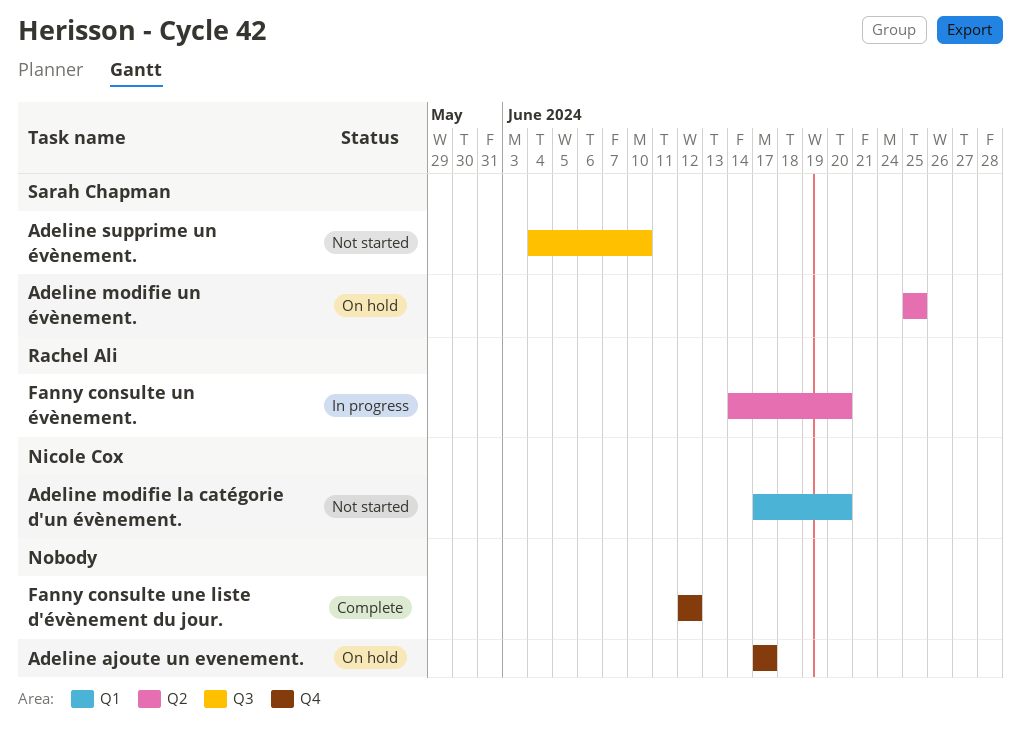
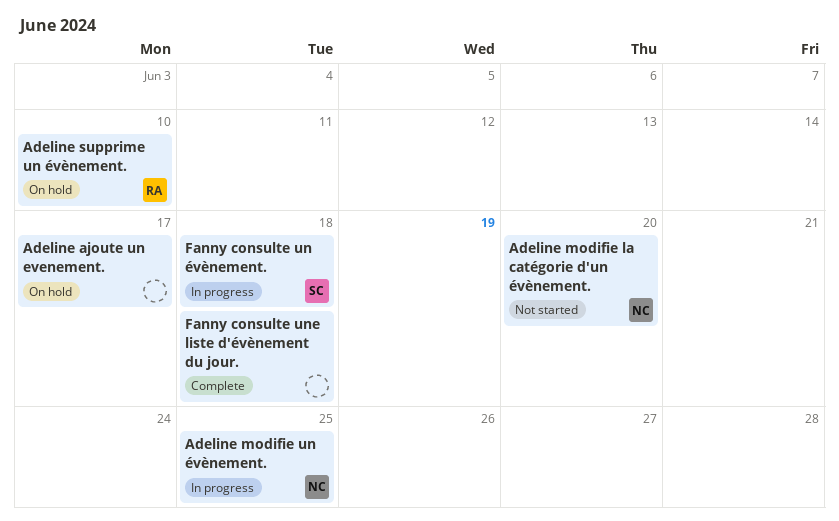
Adeline modifie un évènement., status: On hold -> In progress
Adeline modifie un évènement., owner: Sarah Chapman -> Nicole Cox
Adeline supprime un évènement., status: Not started -> On hold
Adeline supprime un évènement., owner: Sarah Chapman -> Rachel Ali
Fanny consulte un évènement., owner: Rachel Ali -> Sarah Chapman
Fanny consulte un évènement., due: Jun 20 -> Jun 18
Fanny consulte une liste d'évènement du jour., due: Jun 12 -> Jun 18

